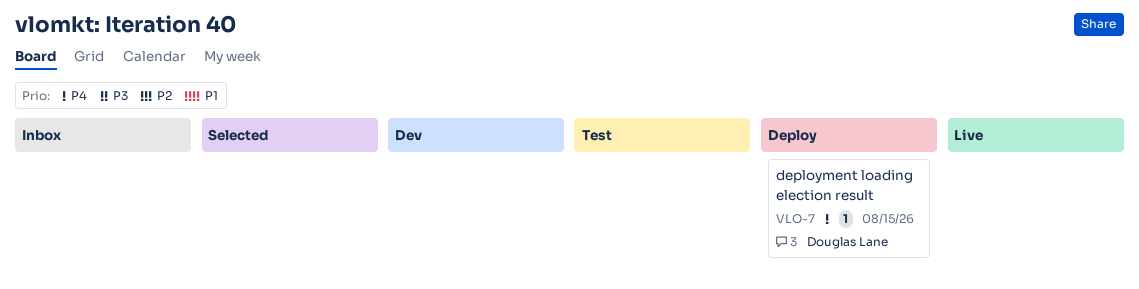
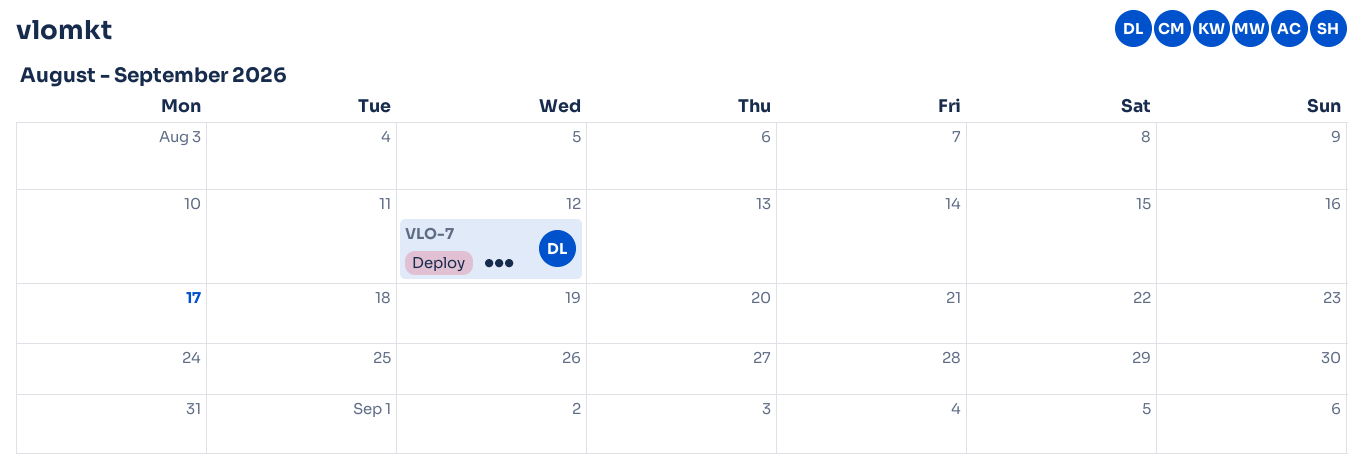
VLO-7, estimate: 1 -> 3
VLO-7, due: Aug 15 -> Aug 12

